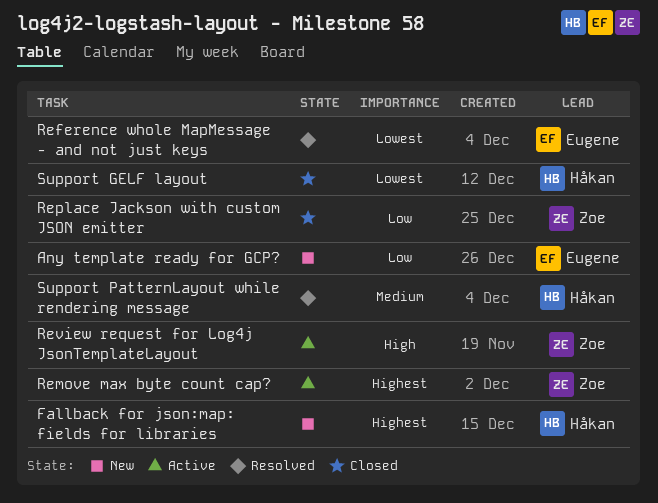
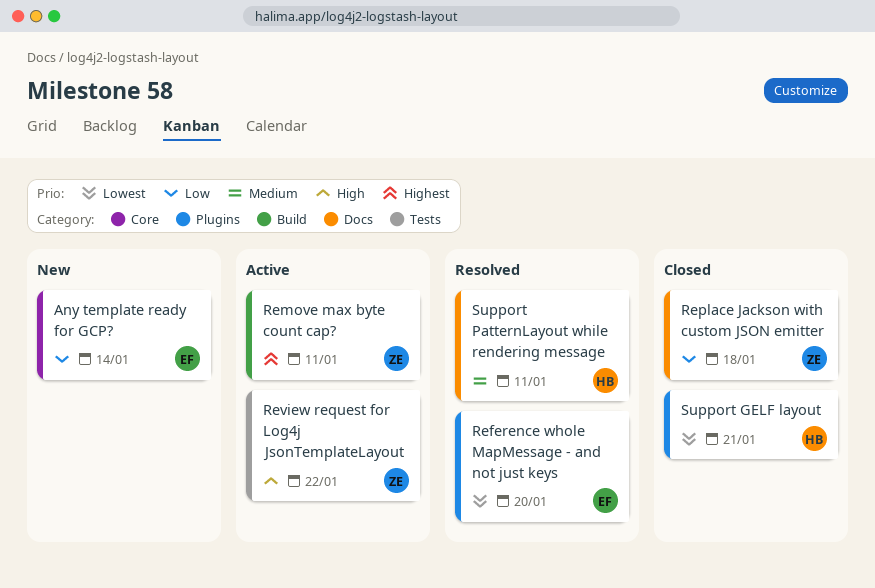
Fallback for json:map: fields for libraries: present -> none

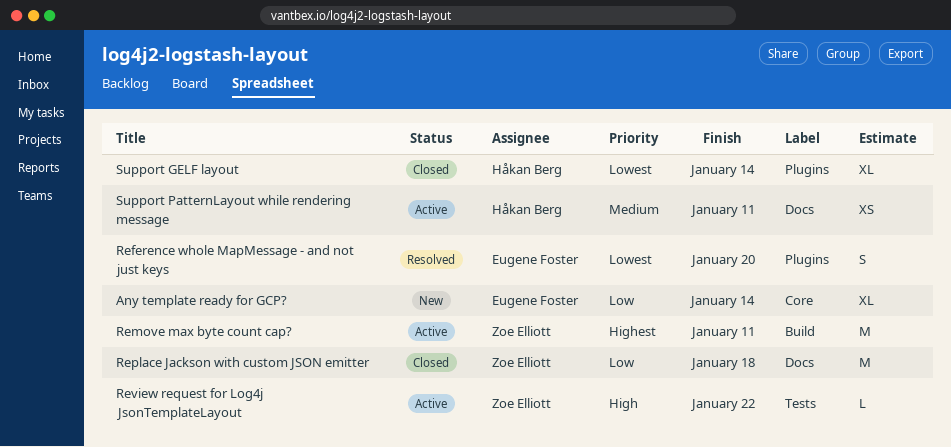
Support GELF layout, due: Jan 21 -> Jan 14
Support PatternLayout while rendering message, status: Resolved -> Active

